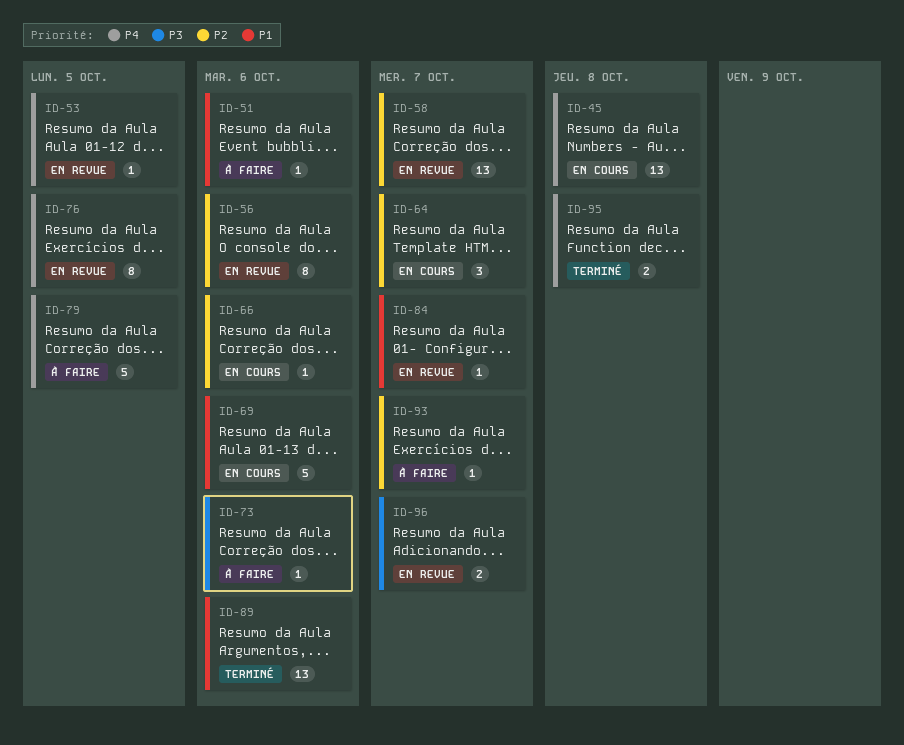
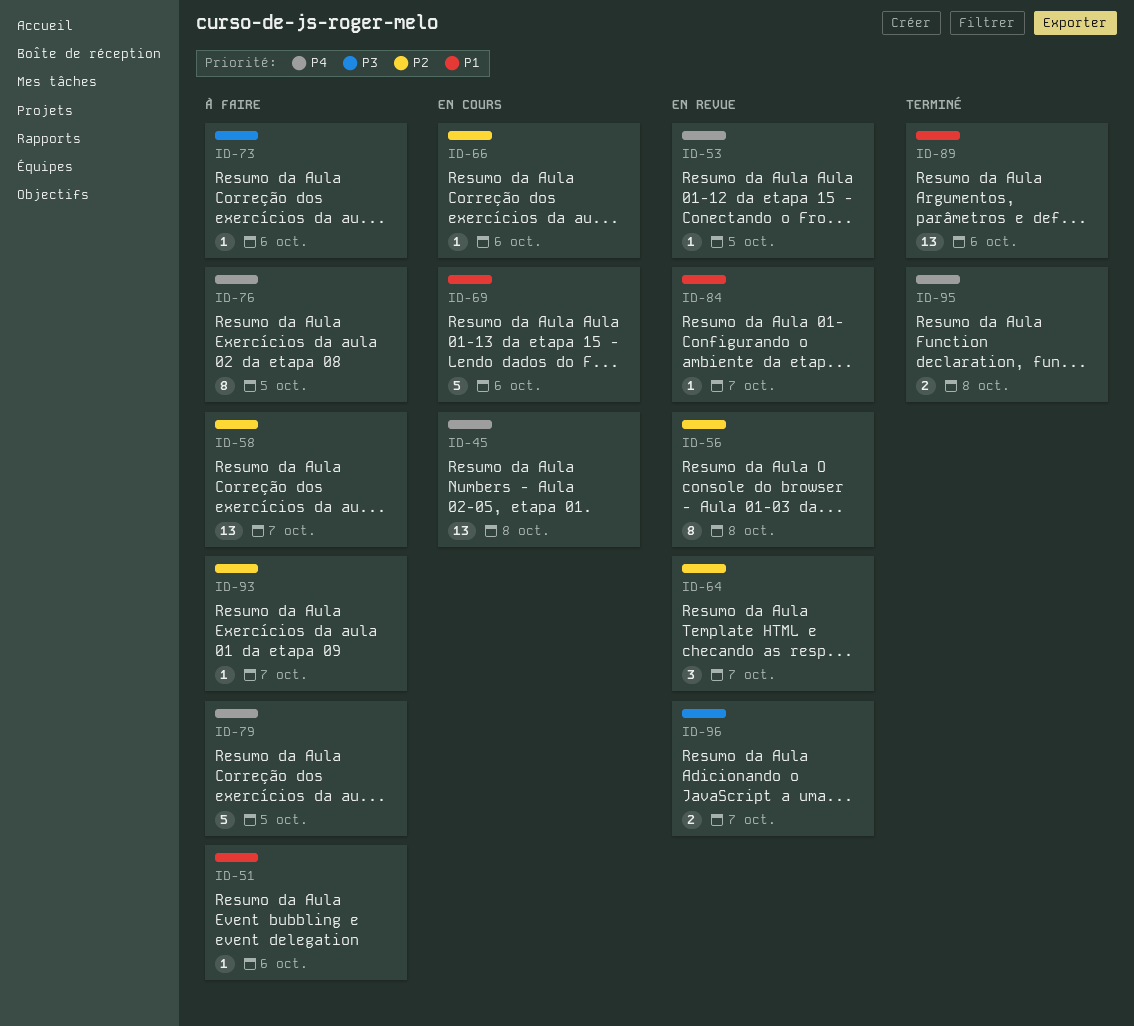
ID-56, due: Oct 6 -> Oct 8
ID-58, status: En revue -> À faire
ID-64, status: En cours -> En revue
ID-76, status: En revue -> À faire

